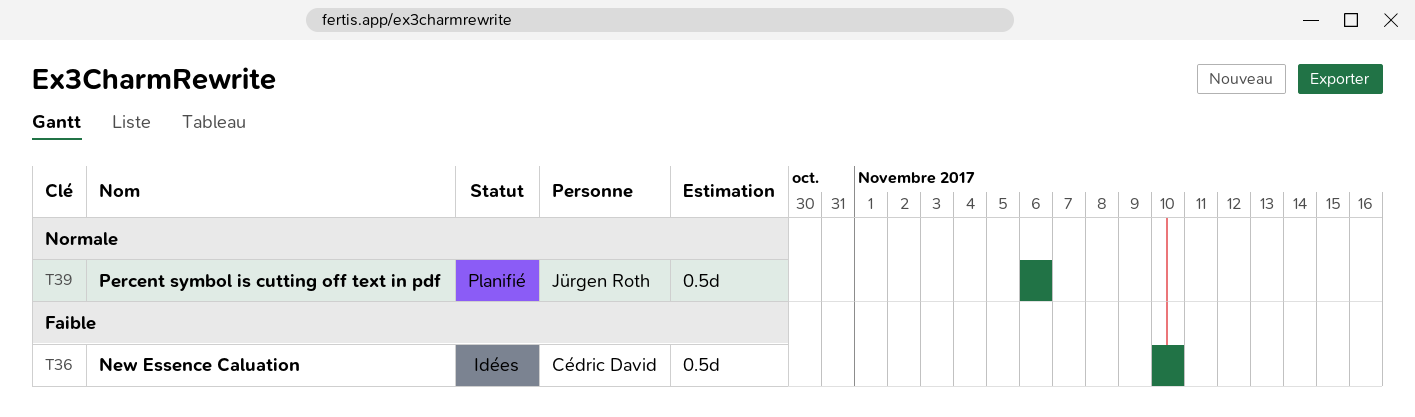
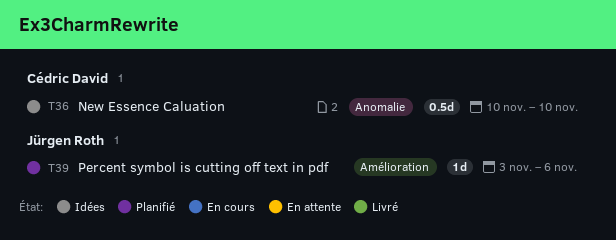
T39, estimate: 0.5d -> 1d
T39, start: Nov 6 -> Nov 3

